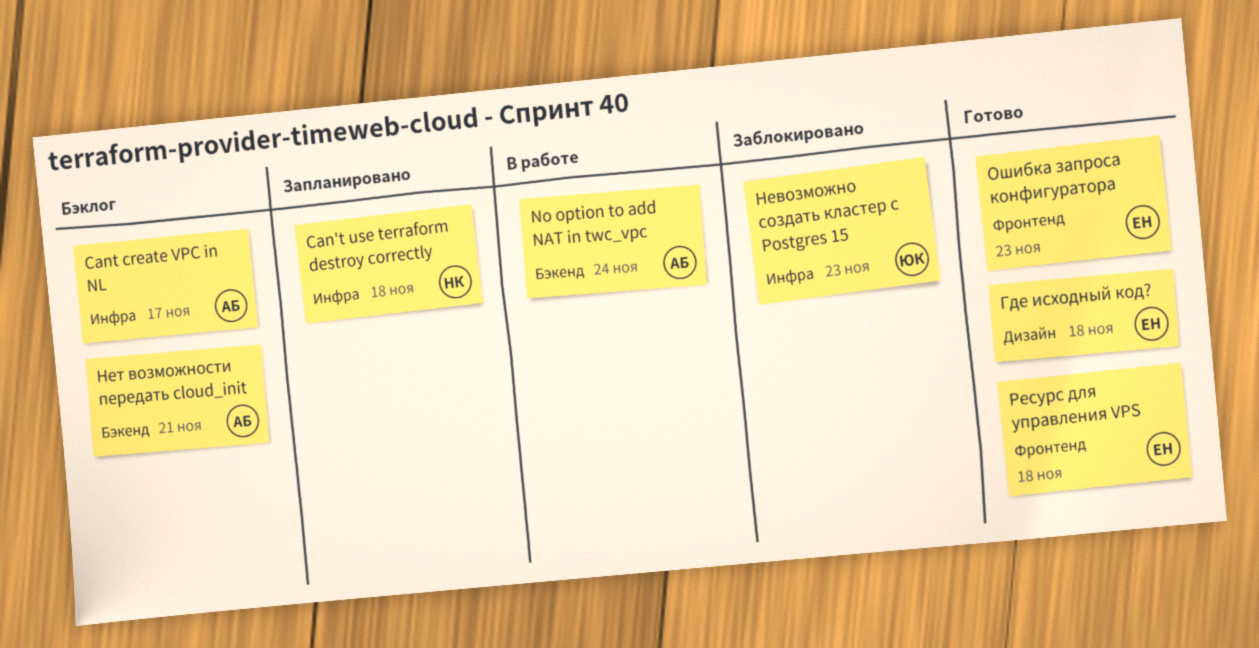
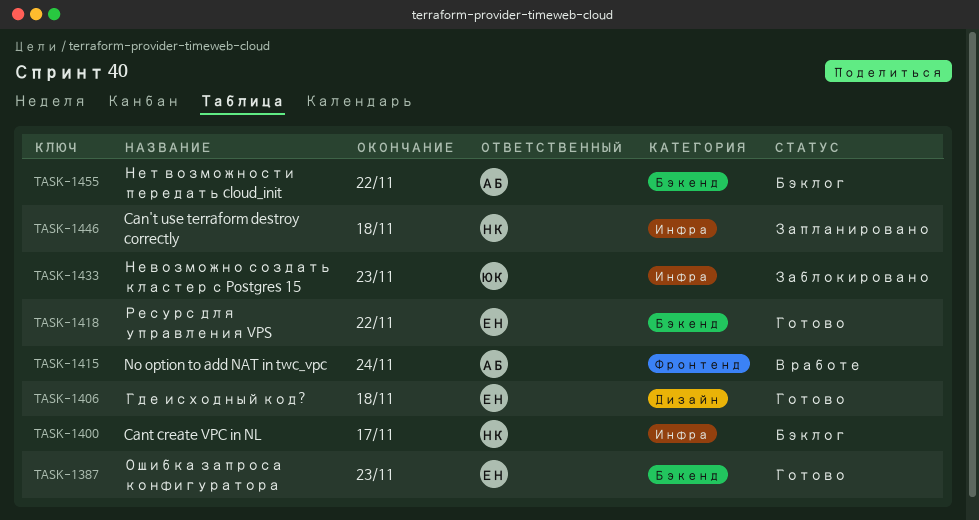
Cant create VPC in NL, owner: АБ -> НК
No option to add NAT in twc_vpc, label: Бэкенд -> Фронтенд
Нет возможности передать cloud_init, due: Nov 21 -> Nov 22
Ошибка запроса конфигуратора, label: Фронтенд -> Бэкенд
Ресурс для управления VPS, label: Фронтенд -> Бэкенд
Ресурс для управления VPS, due: Nov 18 -> Nov 22

